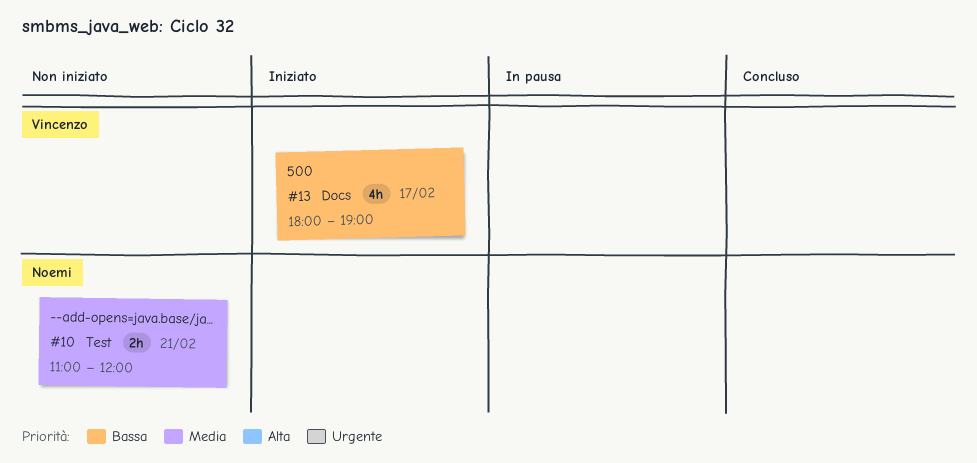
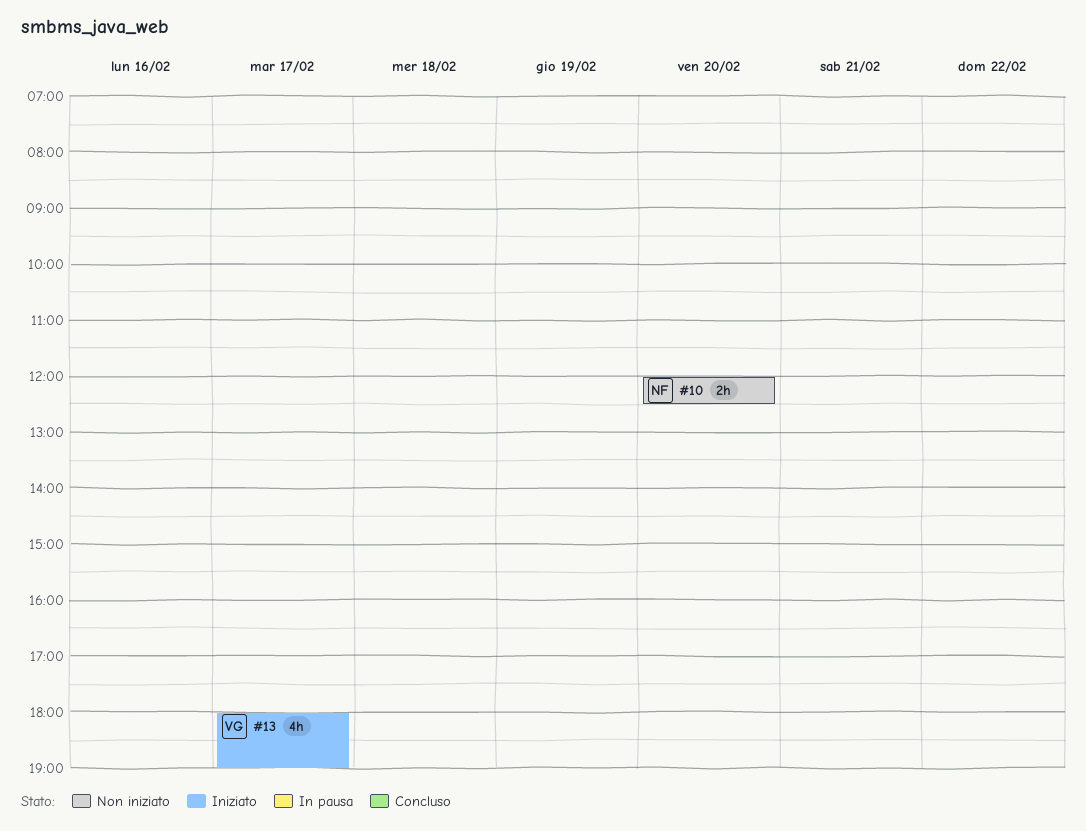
#10, day: Feb 21 -> Feb 20
#10, begins: 11:00 -> 12:00
#10, ends: 12:00 -> 12:30

